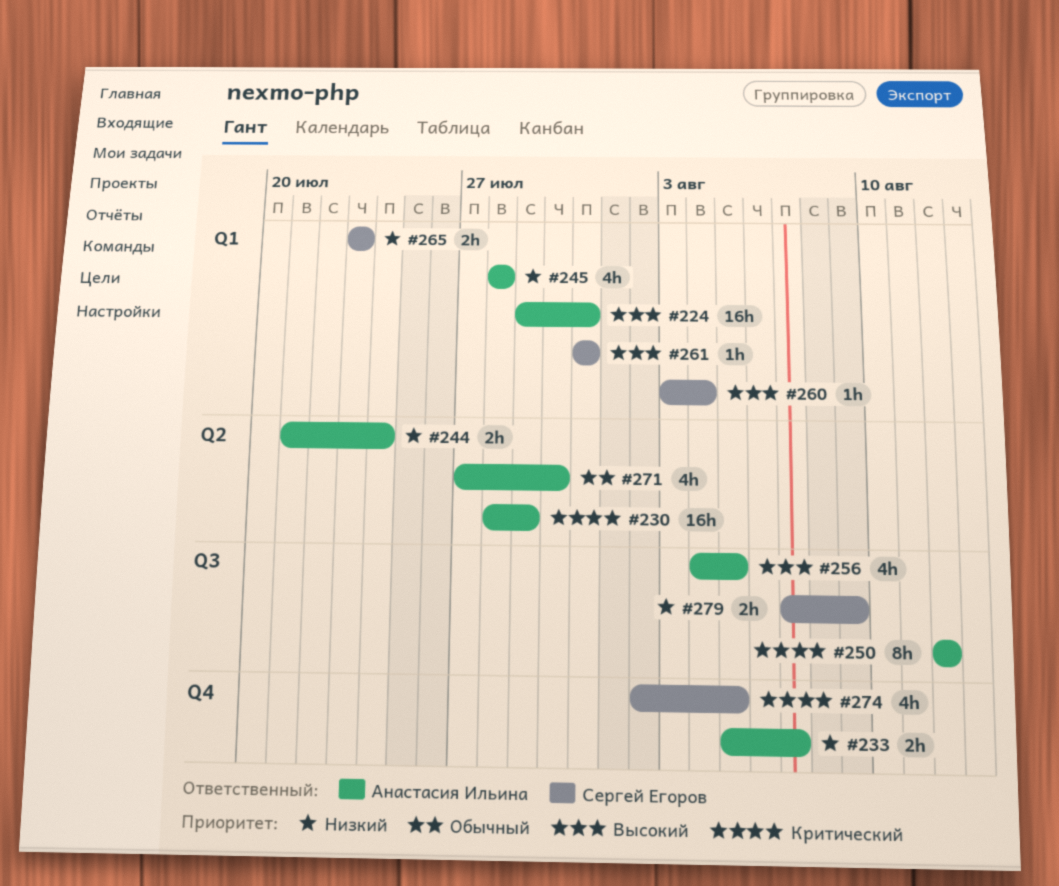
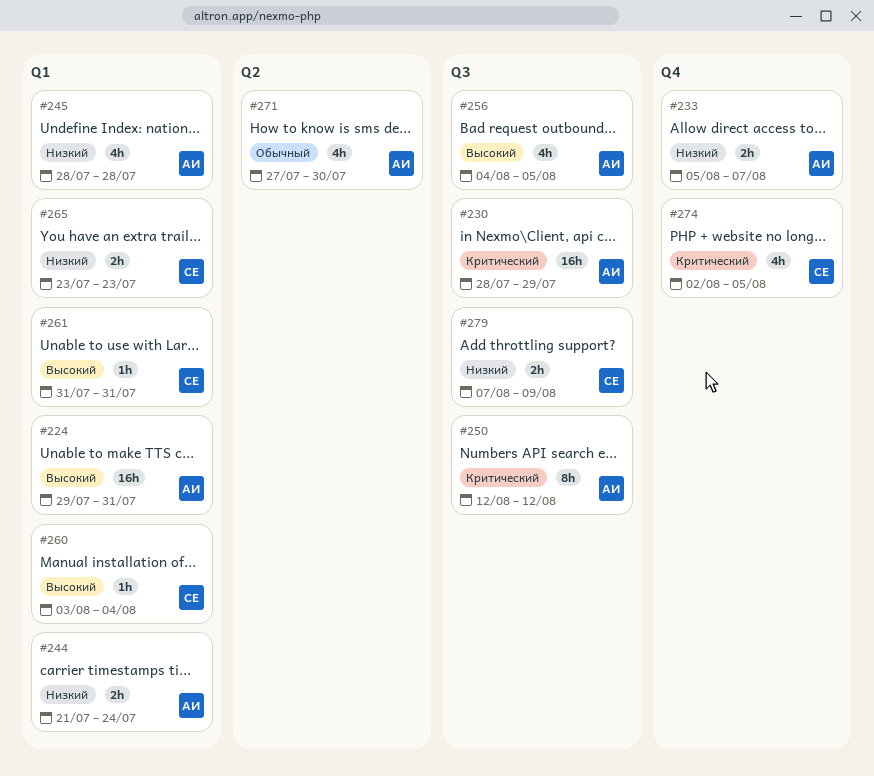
#230, label: Q2 -> Q3
#244, label: Q2 -> Q1

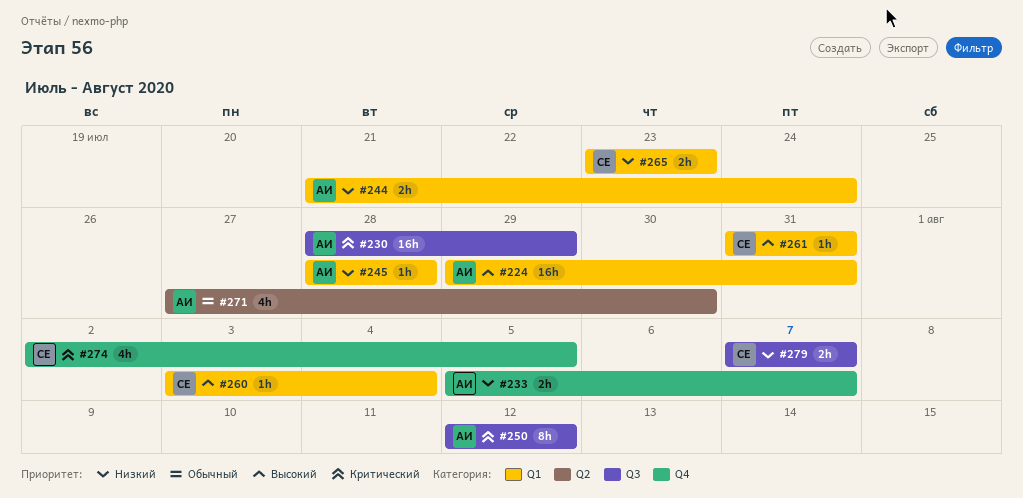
#245, estimate: 4h -> 1h
#256: present -> none
#279, due: Aug 9 -> Aug 7

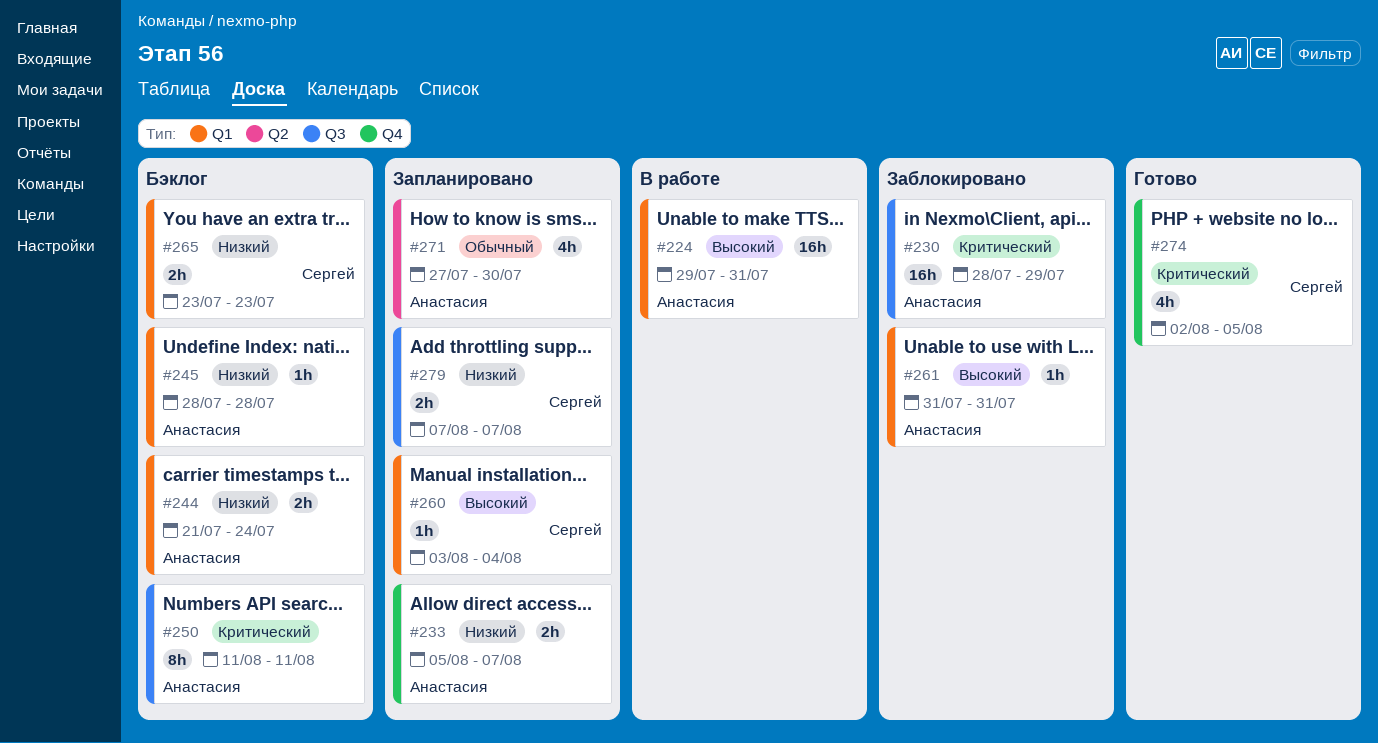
#250, start: Aug 12 -> Aug 11
#250, due: Aug 12 -> Aug 11
#261, owner: Сергей -> Анастасия

